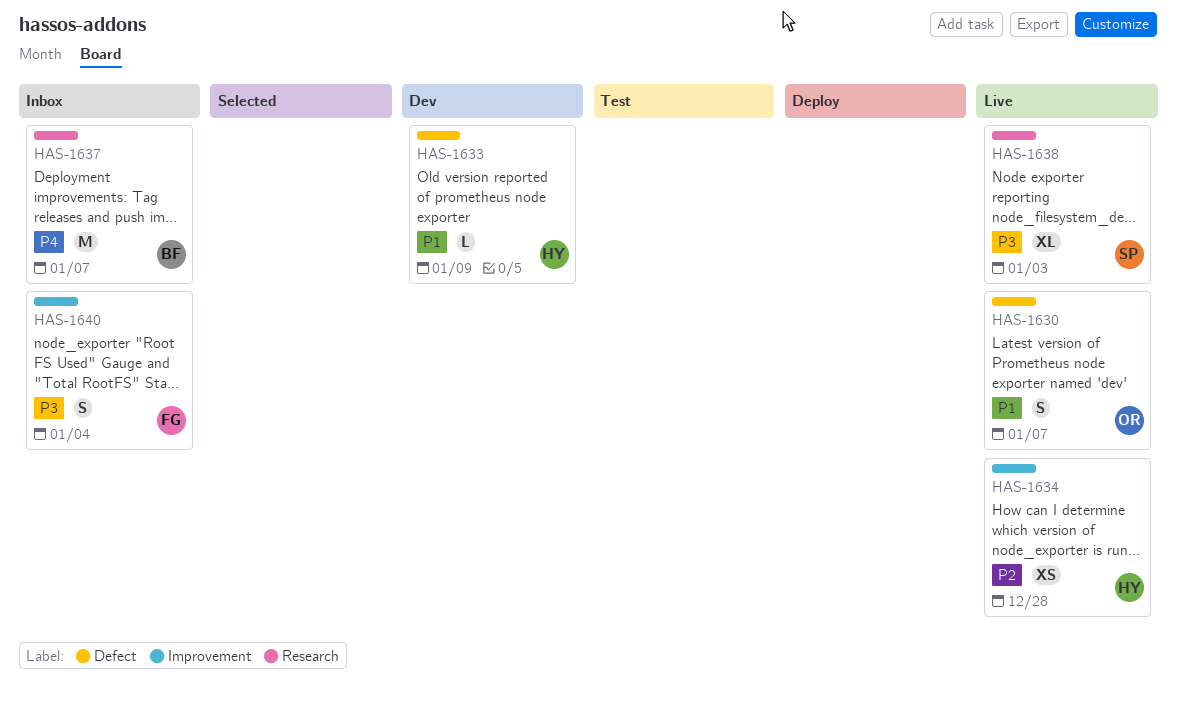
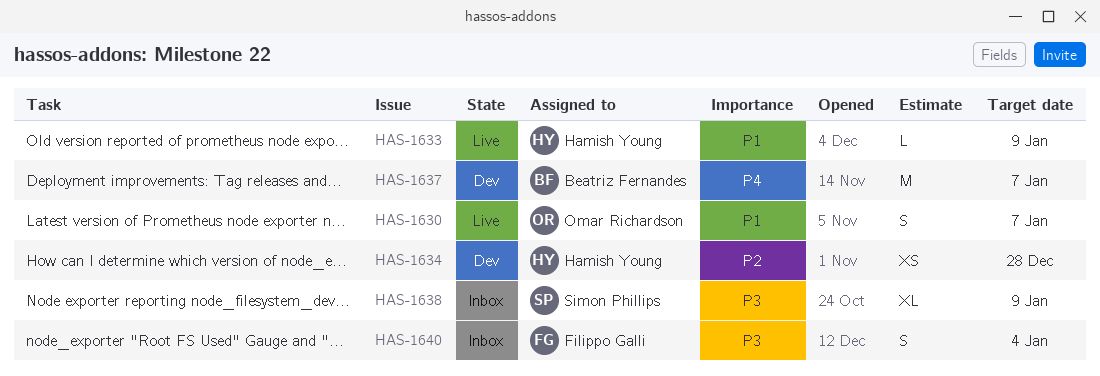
HAS-1633, status: Dev -> Live
HAS-1634, status: Live -> Dev
HAS-1637, status: Inbox -> Dev
HAS-1638, status: Live -> Inbox
HAS-1638, due: Jan 3 -> Jan 9

